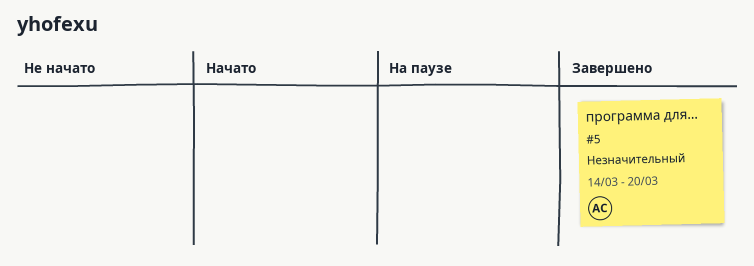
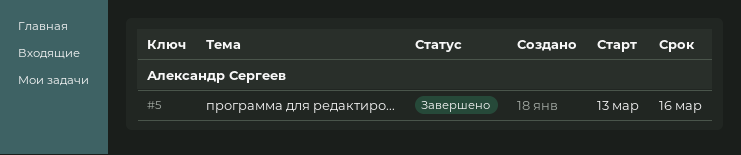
#5, start: Mar 14 -> Mar 13
#5, due: Mar 20 -> Mar 16

